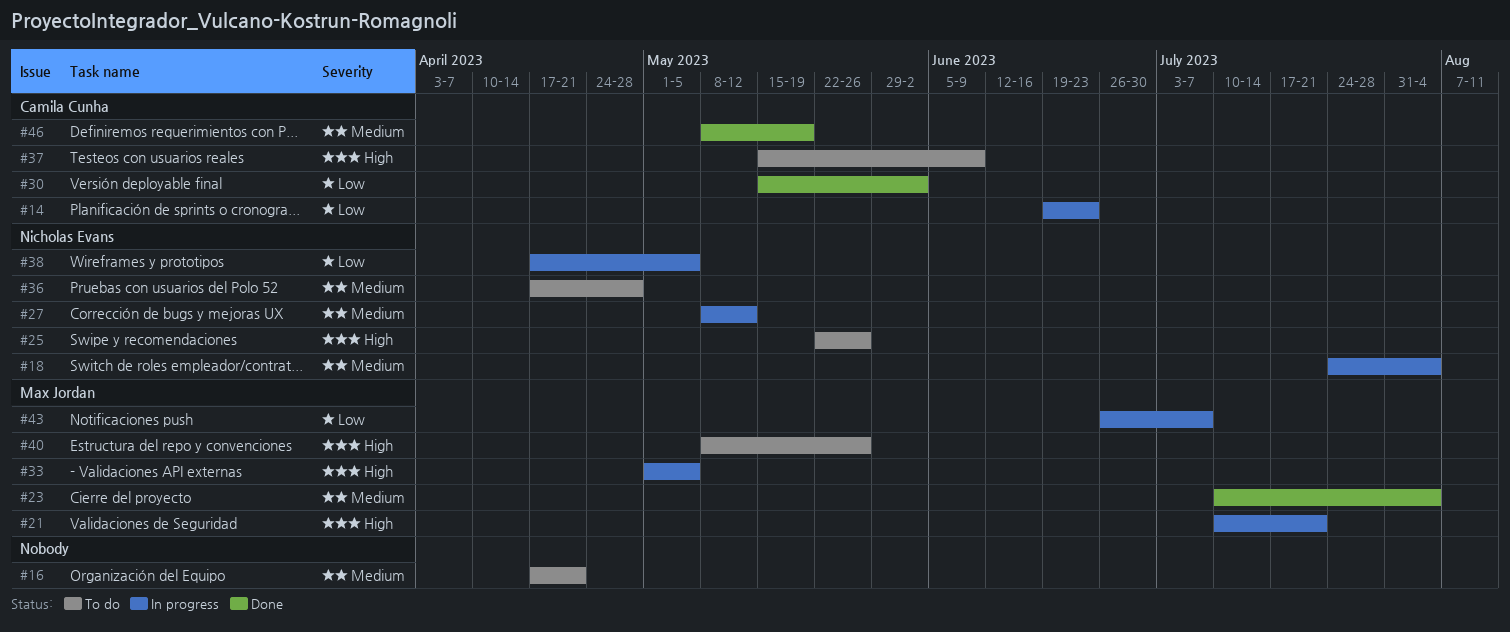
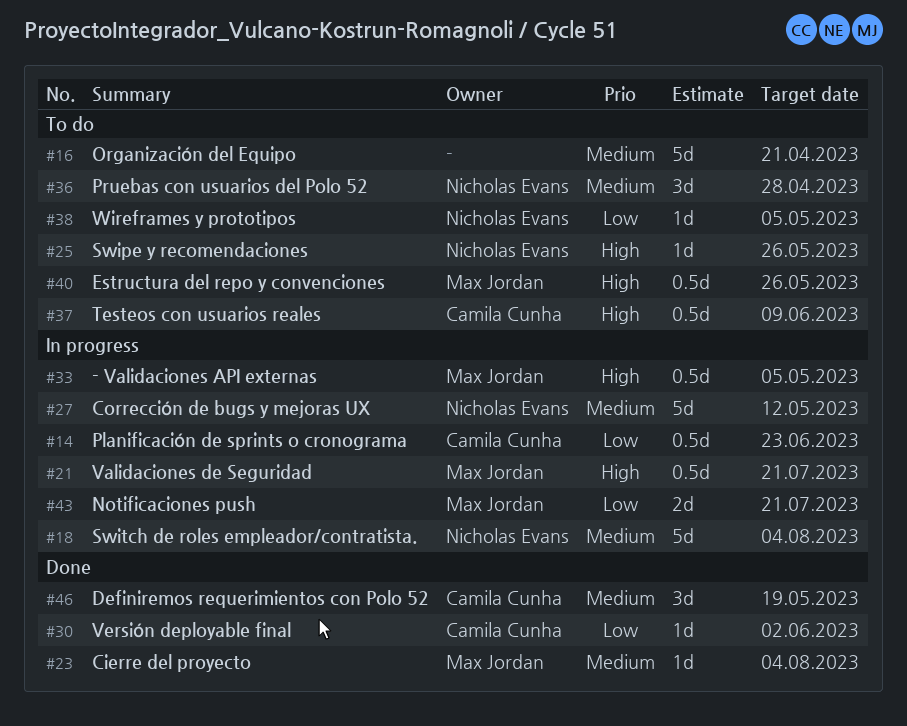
#38, status: In progress -> To do
#43, due: Jul 7 -> Jul 21

